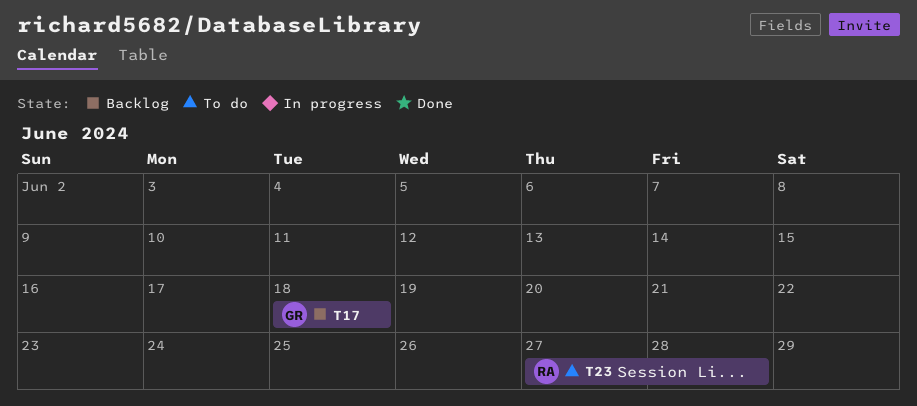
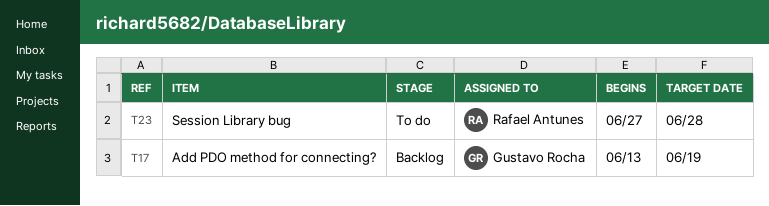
T17, start: Jun 18 -> Jun 13
T17, due: Jun 18 -> Jun 19

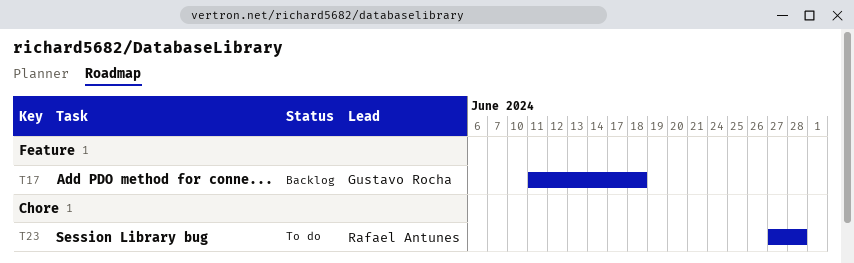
T17, start: Jun 13 -> Jun 11
T17, due: Jun 19 -> Jun 18

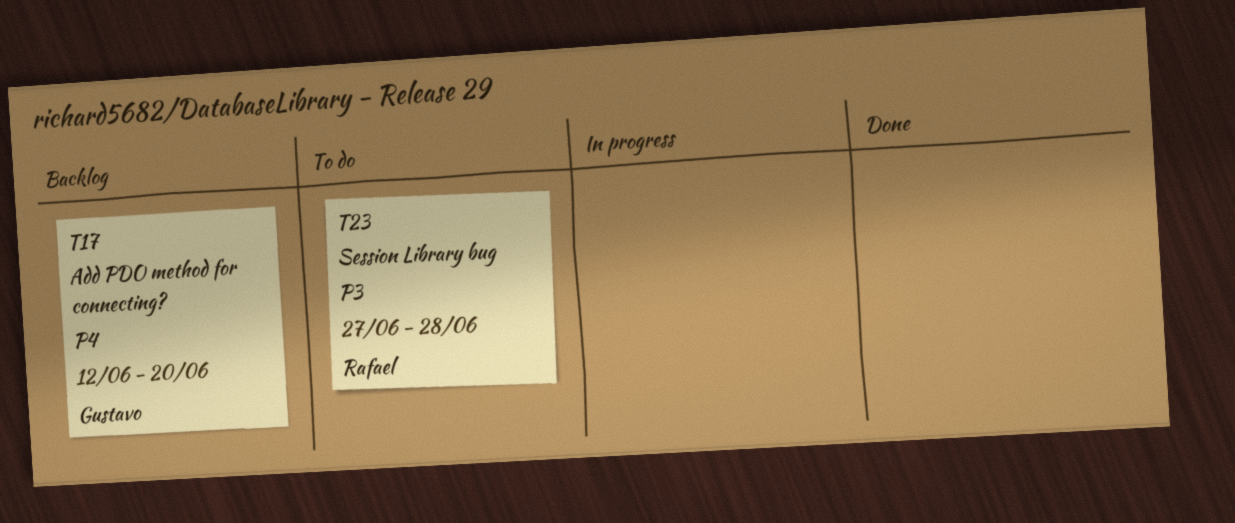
T17, start: Jun 11 -> Jun 12
T17, due: Jun 18 -> Jun 20

